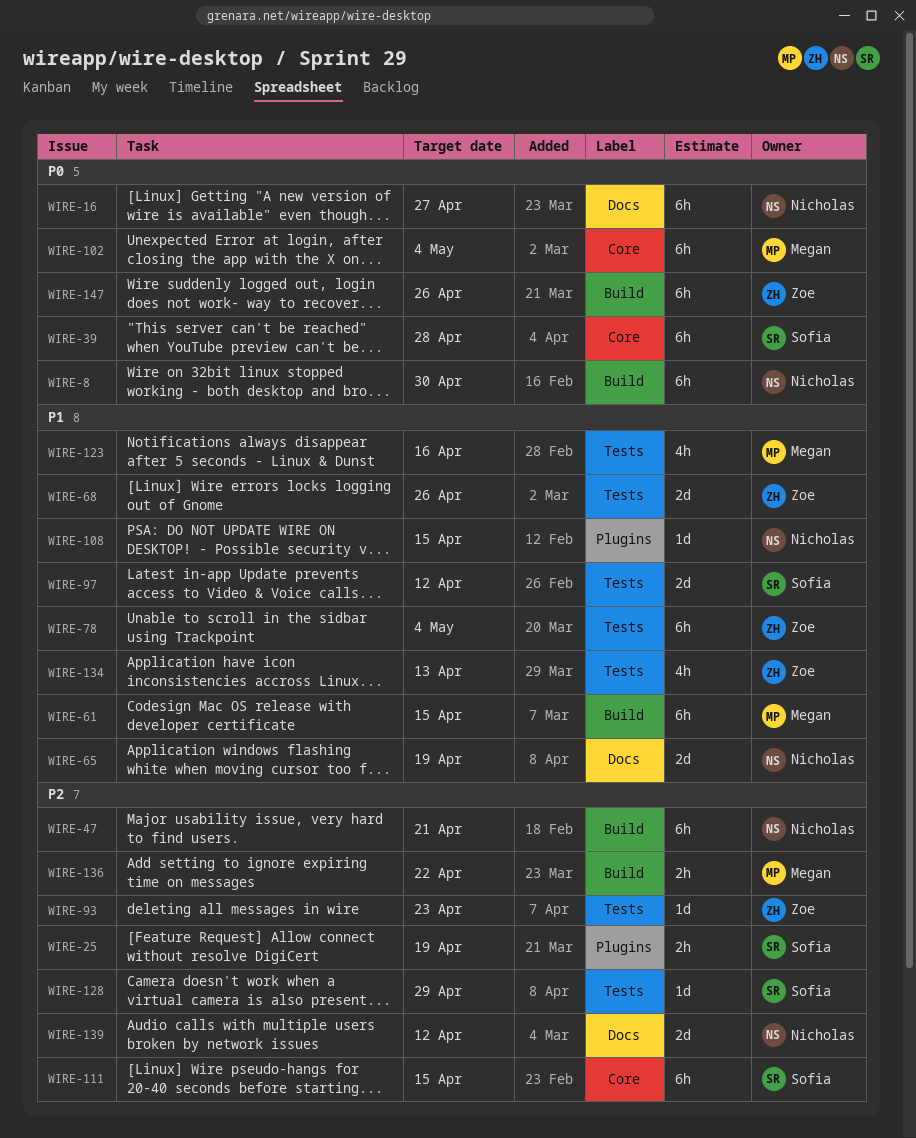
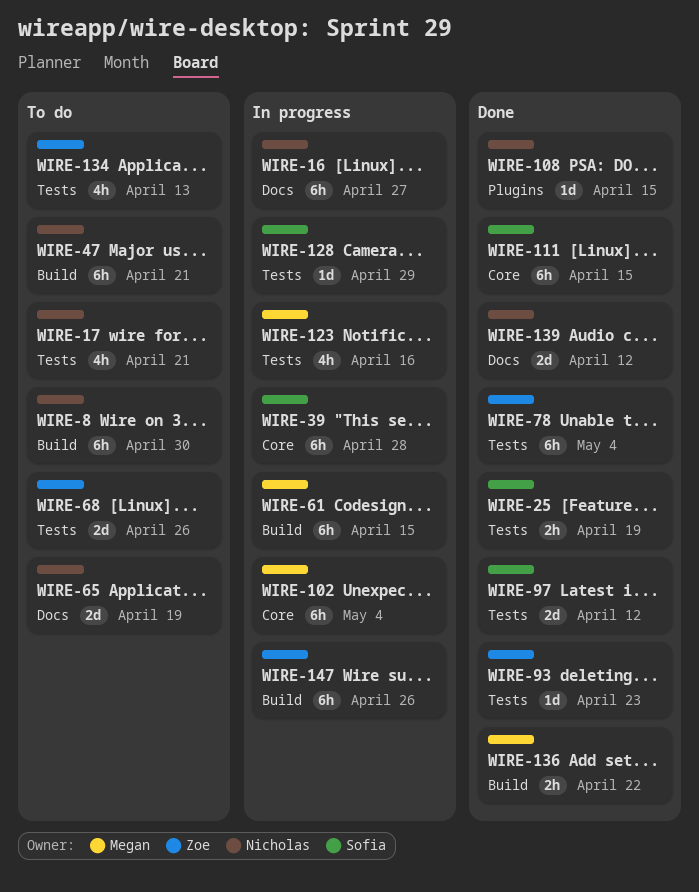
WIRE-17: none -> present
WIRE-25, label: Plugins -> Tests

